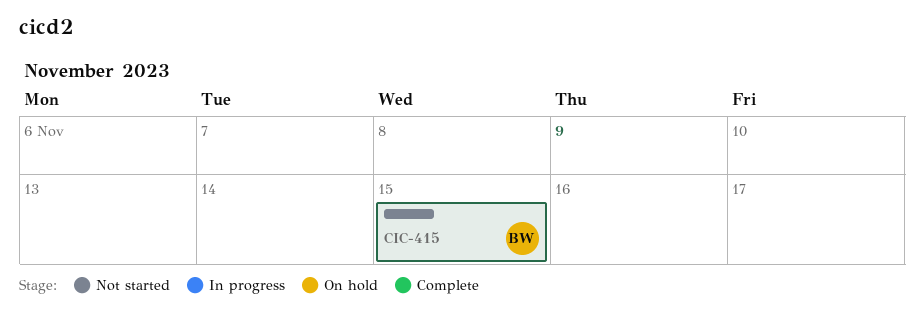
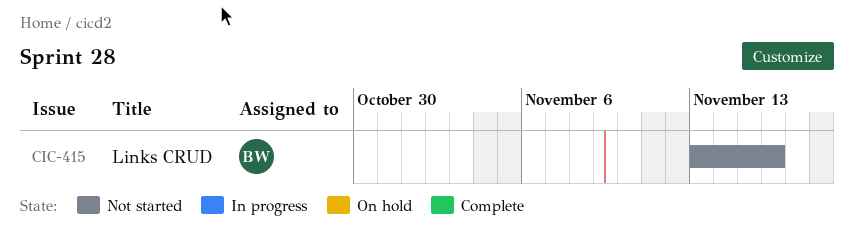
CIC-415, due: Nov 15 -> Nov 16

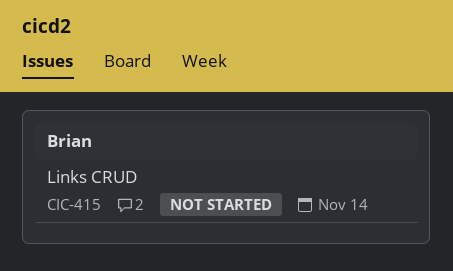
CIC-415, due: Nov 16 -> Nov 14

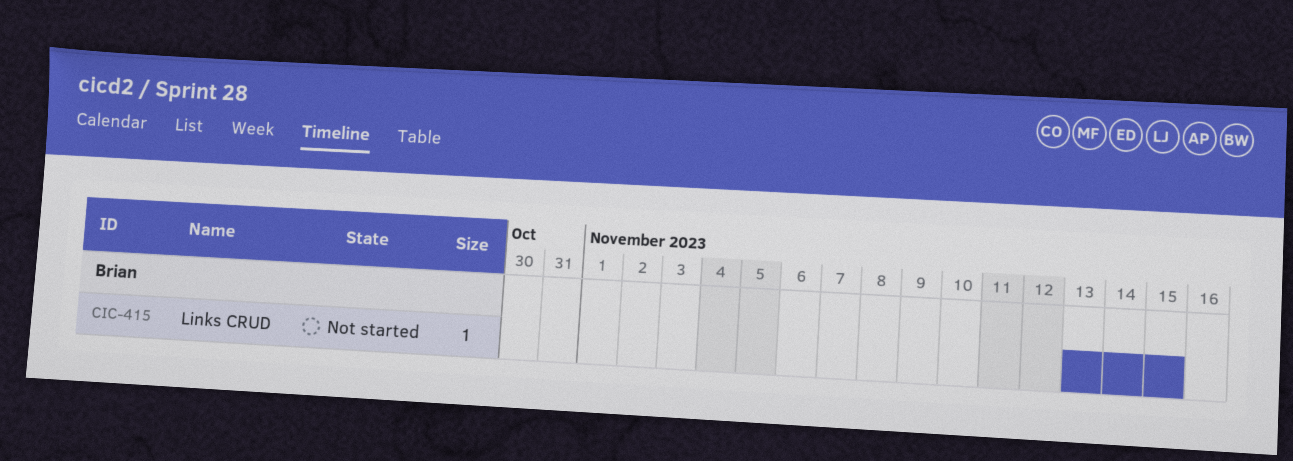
CIC-415, due: Nov 14 -> Nov 15

